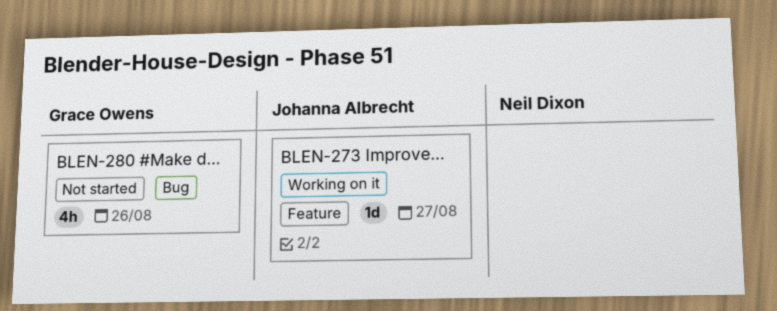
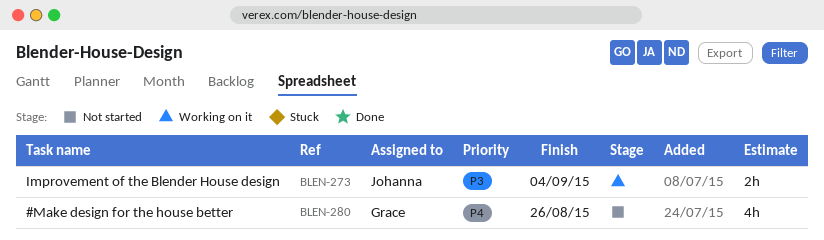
BLEN-273, estimate: 1d -> 2h
BLEN-273, due: Aug 27 -> Sep 4

